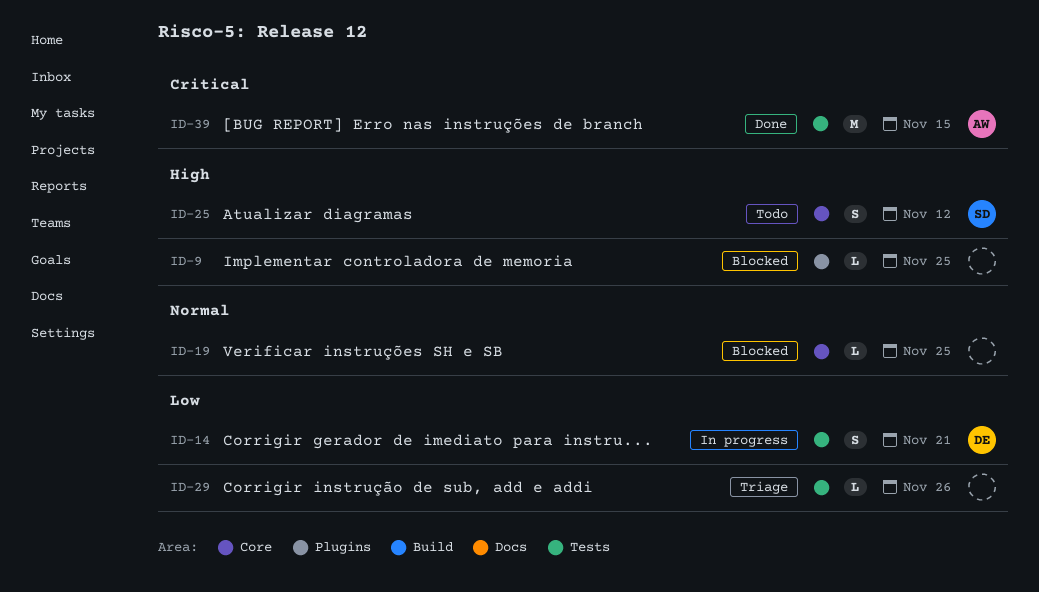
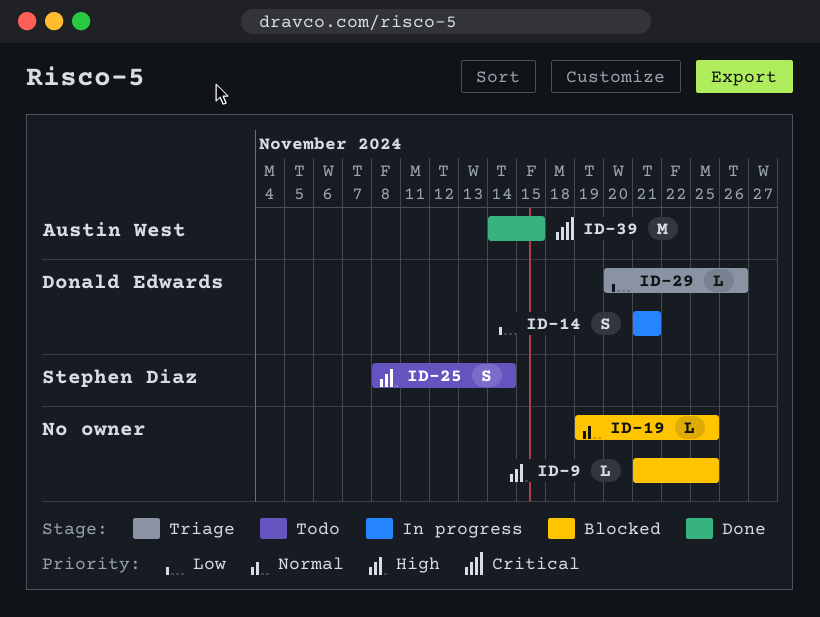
ID-25, due: Nov 12 -> Nov 14
ID-29, owner: none -> Donald Edwards

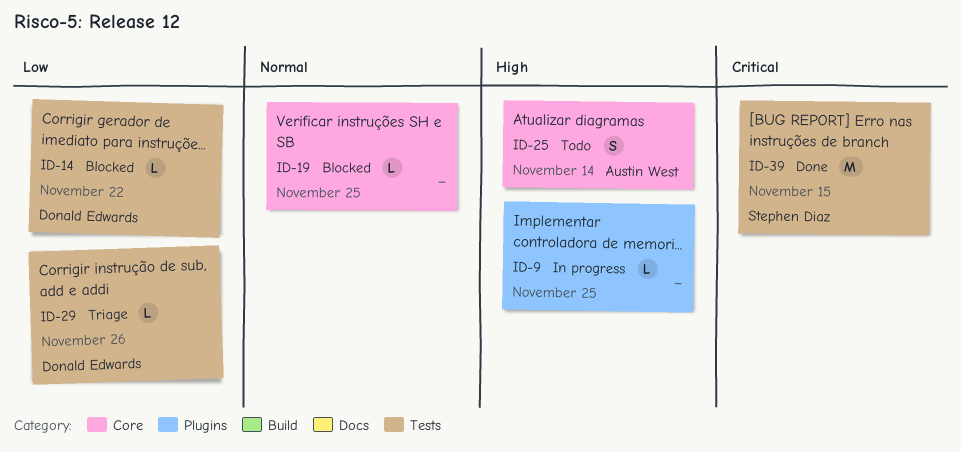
ID-9, status: Blocked -> In progress
ID-14, status: In progress -> Blocked
ID-14, estimate: S -> L
ID-14, due: Nov 21 -> Nov 22
ID-25, owner: Stephen Diaz -> Austin West
ID-39, owner: Austin West -> Stephen Diaz

